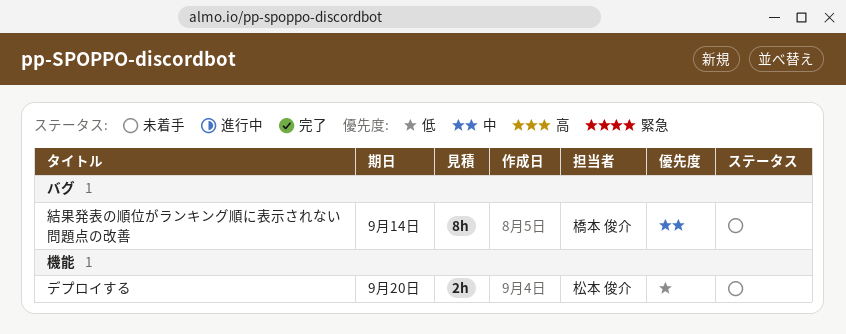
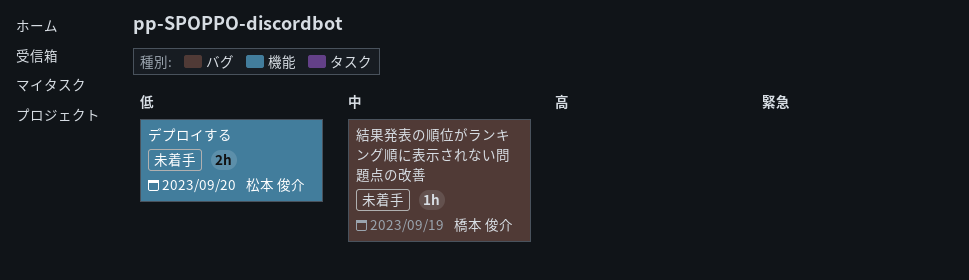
結果発表の順位がランキング順に表示されない問題点の改善, estimate: 8h -> 1h
結果発表の順位がランキング順に表示されない問題点の改善, due: Sep 14 -> Sep 19

